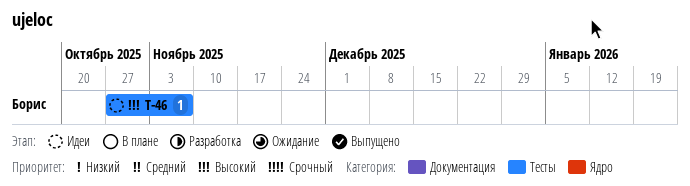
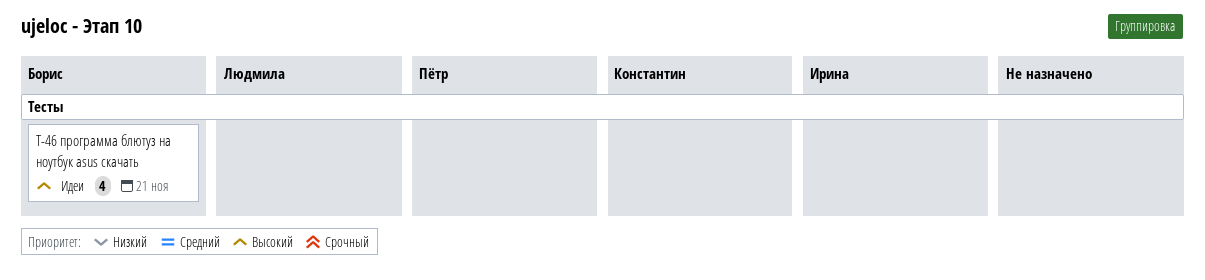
T-46, estimate: 1 -> 4
T-46, due: Nov 7 -> Nov 21

